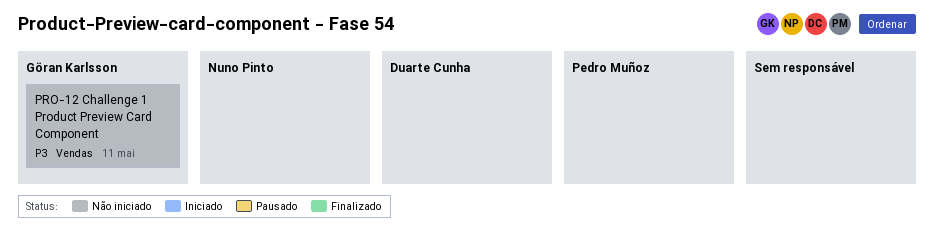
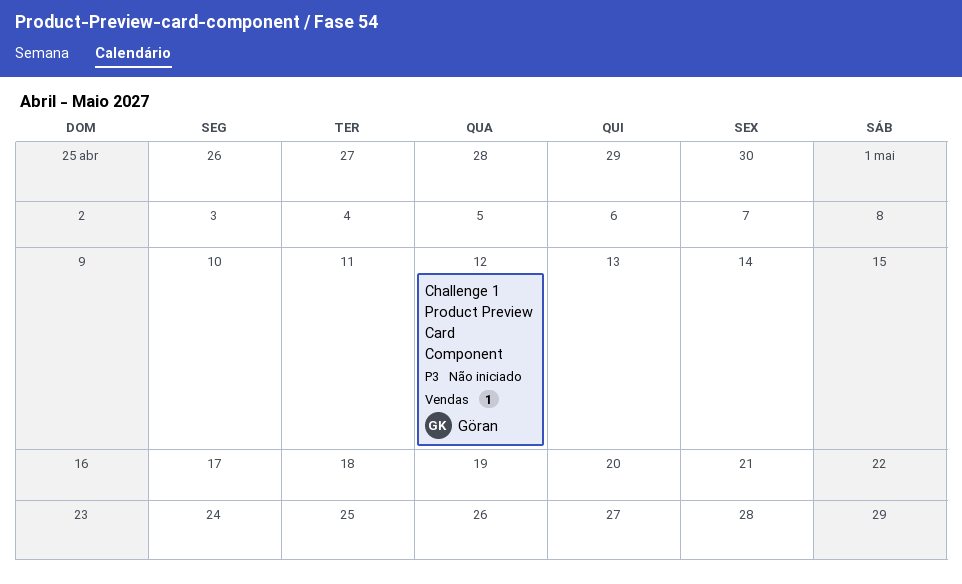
Challenge 1 Product Preview Card Component, due: May 11 -> May 12

